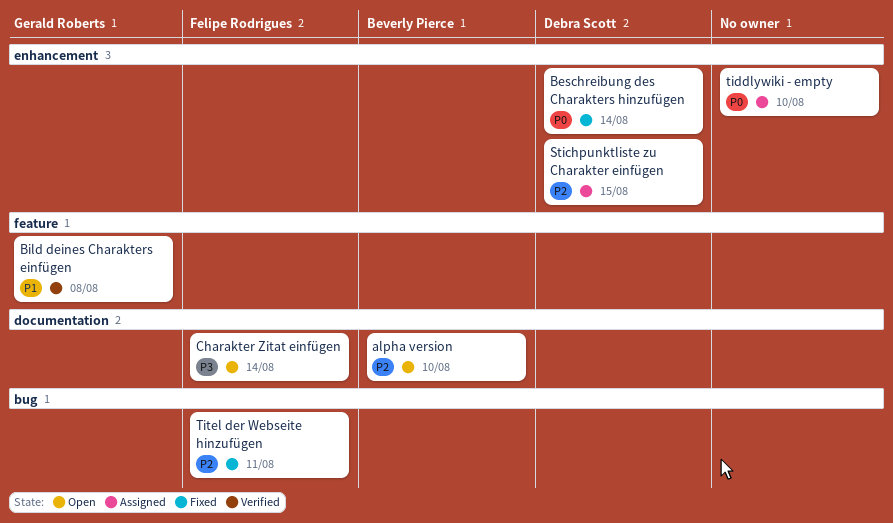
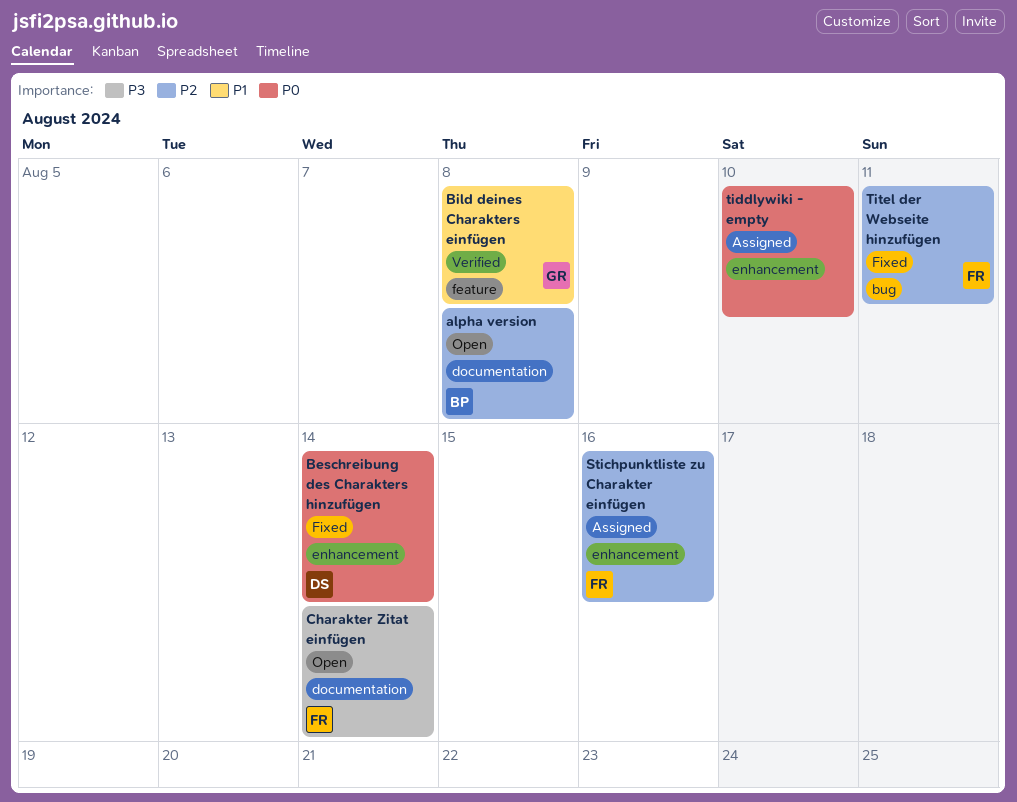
alpha version, due: Aug 10 -> Aug 8
Stichpunktliste zu Charakter einfügen, owner: Debra Scott -> Felipe Rodrigues
Stichpunktliste zu Charakter einfügen, due: Aug 15 -> Aug 16

